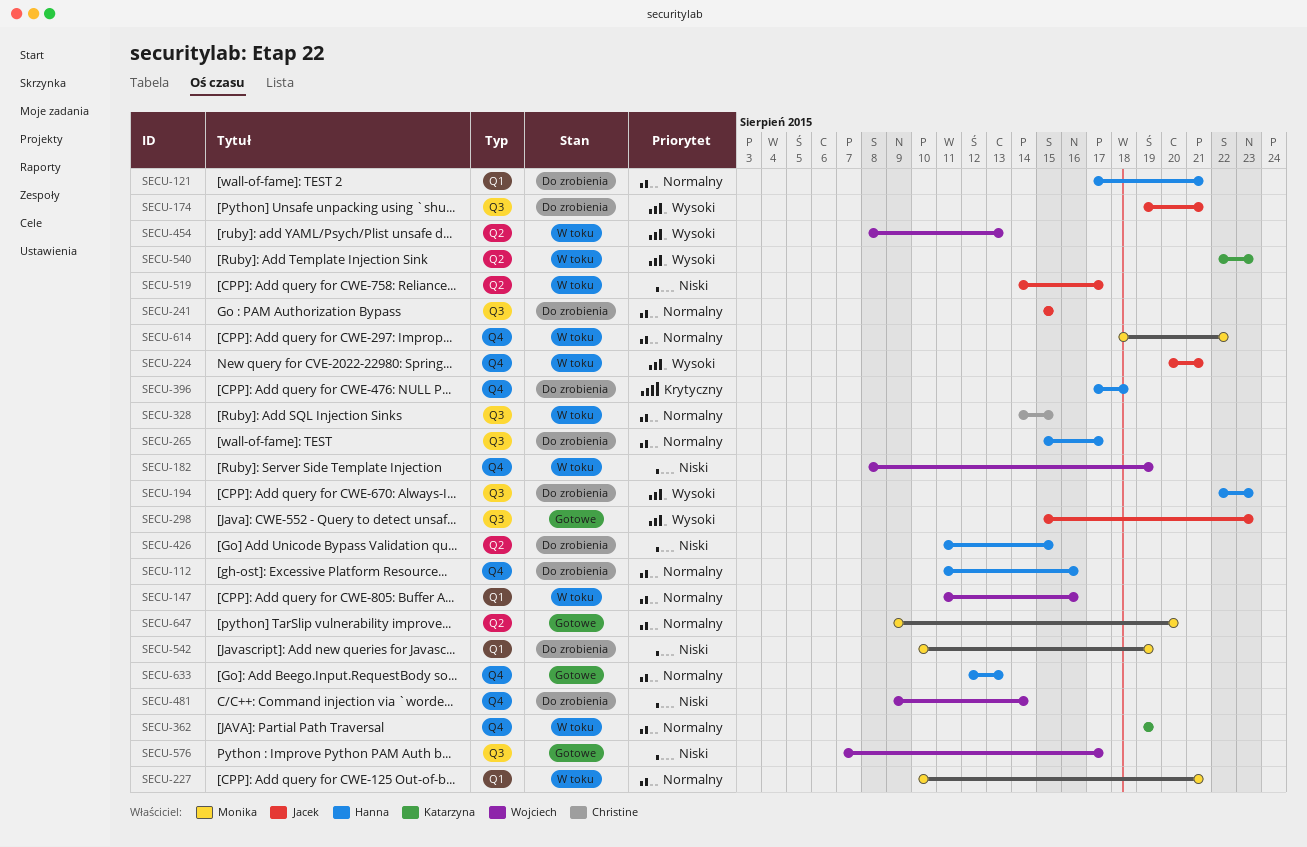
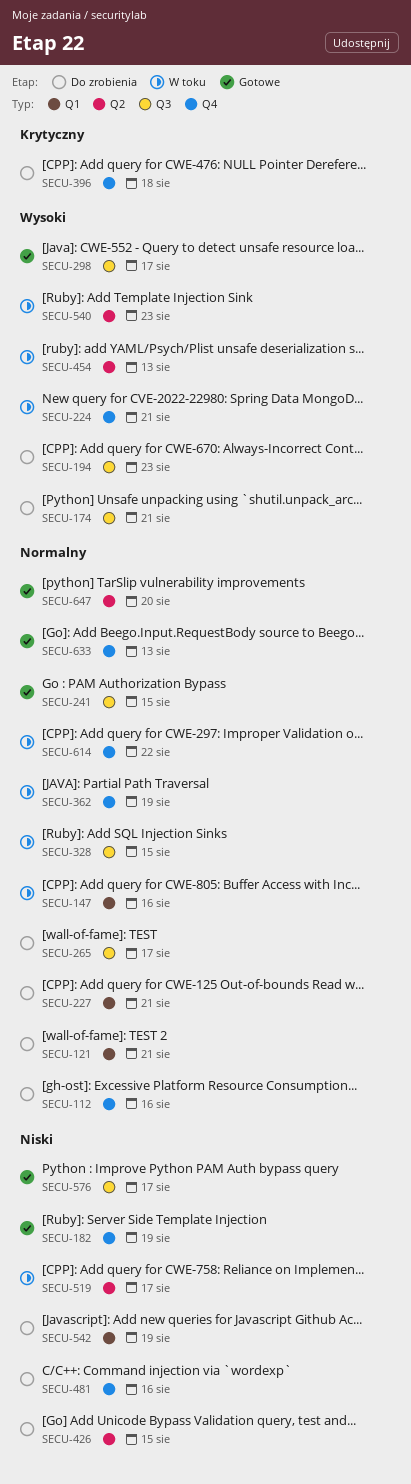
SECU-182, status: W toku -> Gotowe
SECU-227, status: W toku -> Do zrobienia
SECU-241, status: Do zrobienia -> Gotowe
SECU-298, due: Aug 23 -> Aug 17
SECU-481, due: Aug 14 -> Aug 16

